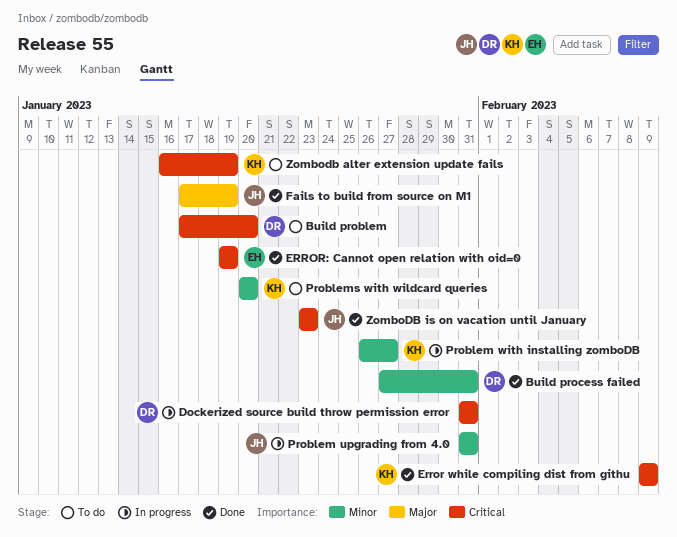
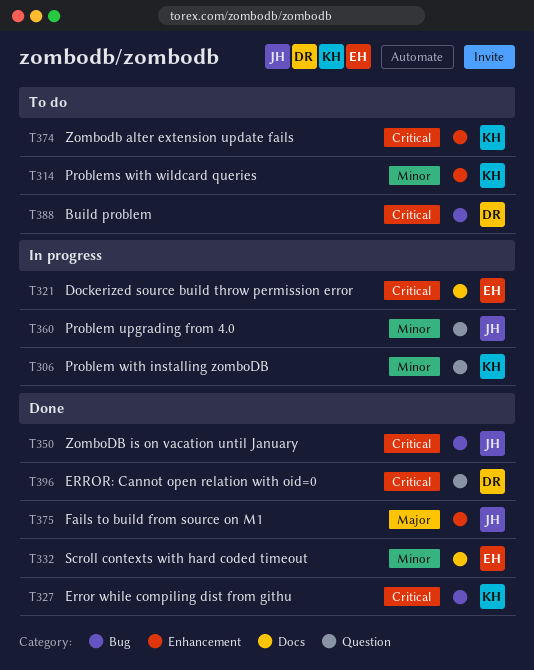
Build process failed: present -> none
Dockerized source build throw permission error, owner: DR -> EH
ERROR: Cannot open relation with oid=0, owner: EH -> DR
Scroll contexts with hard coded timeout: none -> present

